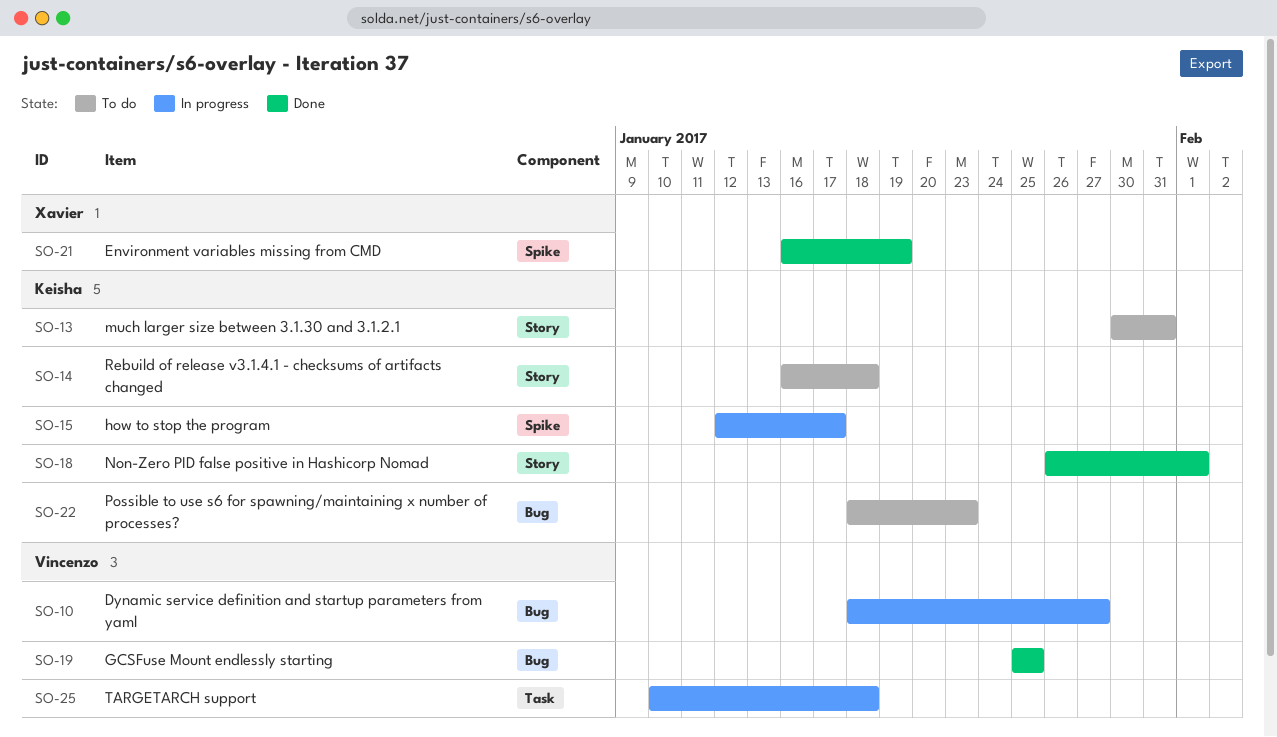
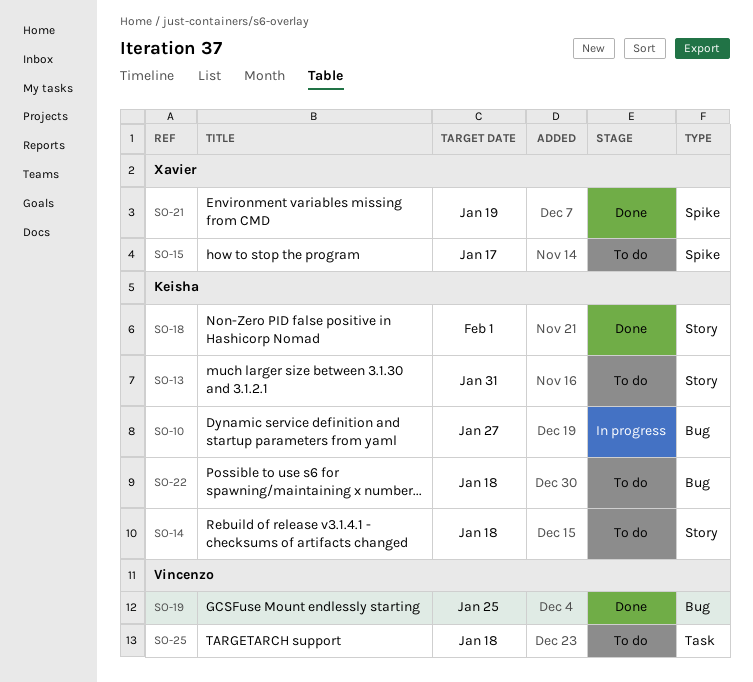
SO-10, owner: Vincenzo -> Keisha
SO-15, status: In progress -> To do
SO-15, owner: Keisha -> Xavier
SO-22, due: Jan 23 -> Jan 18
SO-25, status: In progress -> To do

